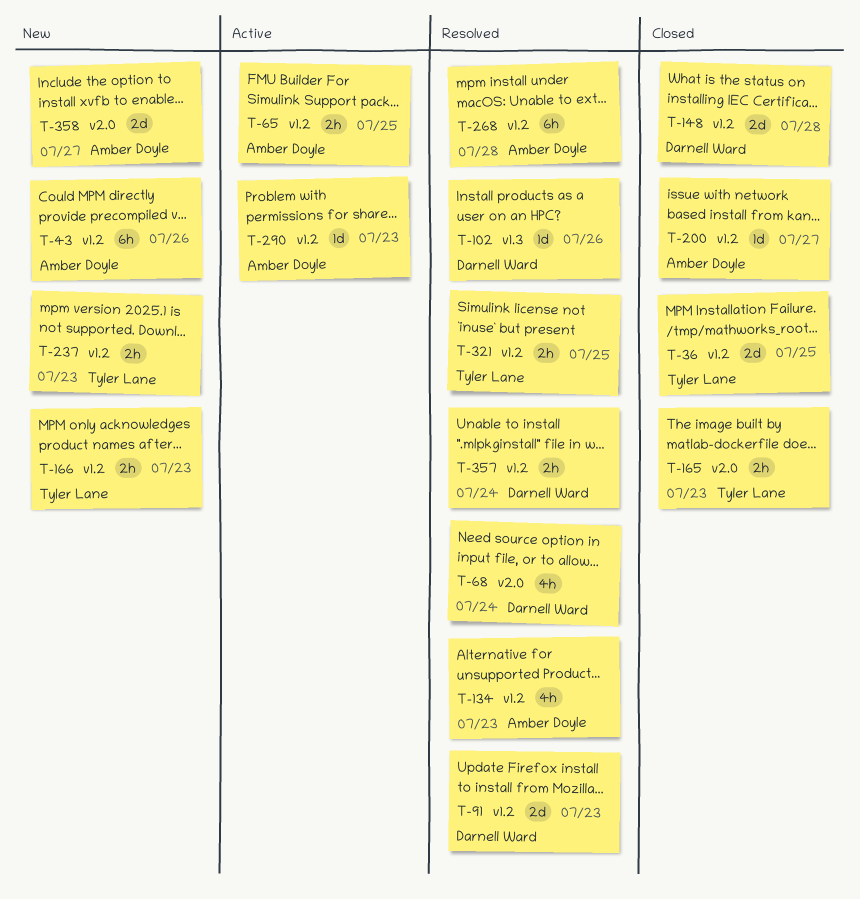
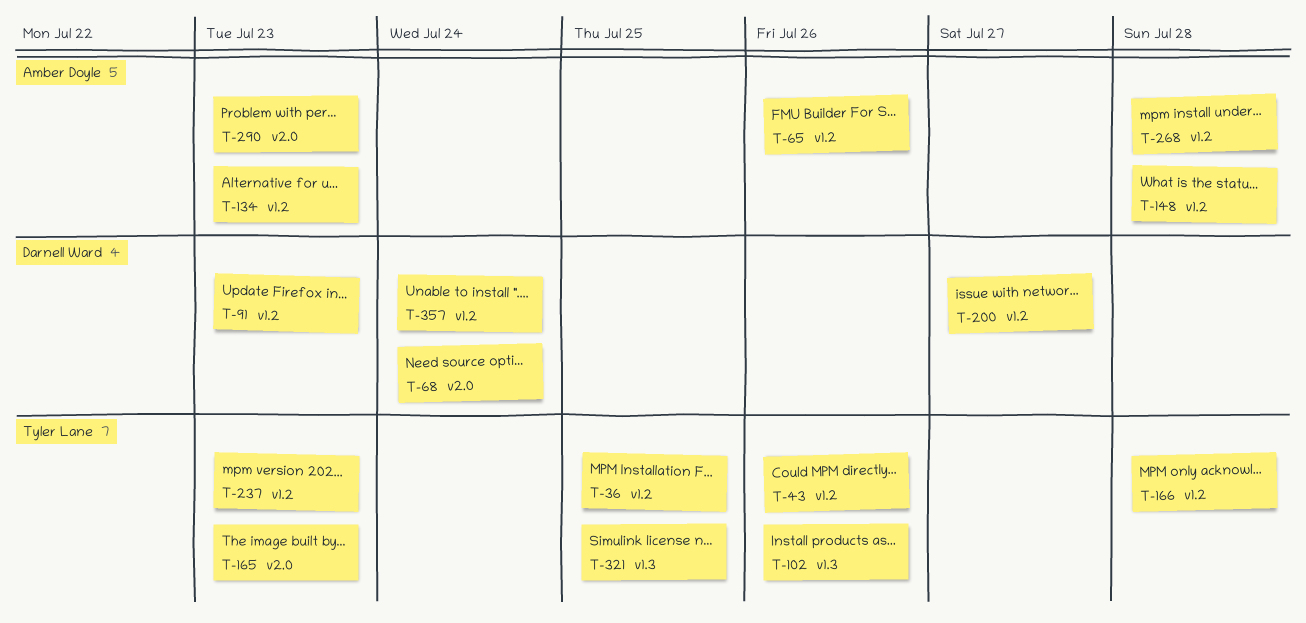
T-43, owner: Amber Doyle -> Tyler Lane
T-65, due: Jul 25 -> Jul 26
T-102, owner: Darnell Ward -> Tyler Lane
T-148, owner: Darnell Ward -> Amber Doyle
T-166, due: Jul 23 -> Jul 28
T-200, owner: Amber Doyle -> Darnell Ward
T-290, label: v1.2 -> v2.0
T-321, label: v1.2 -> v1.3
T-358: present -> none

